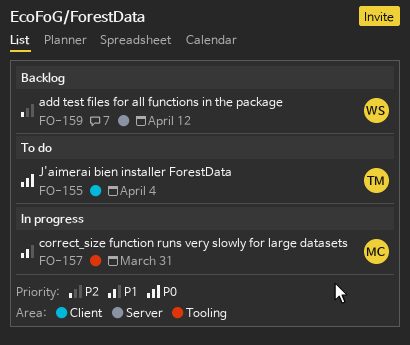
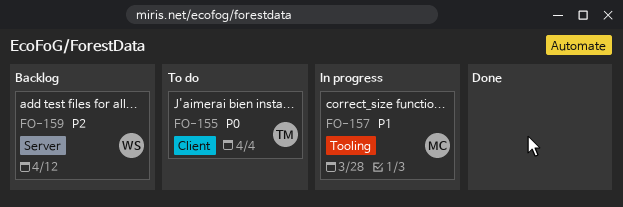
FO-157, due: Mar 31 -> Mar 28

